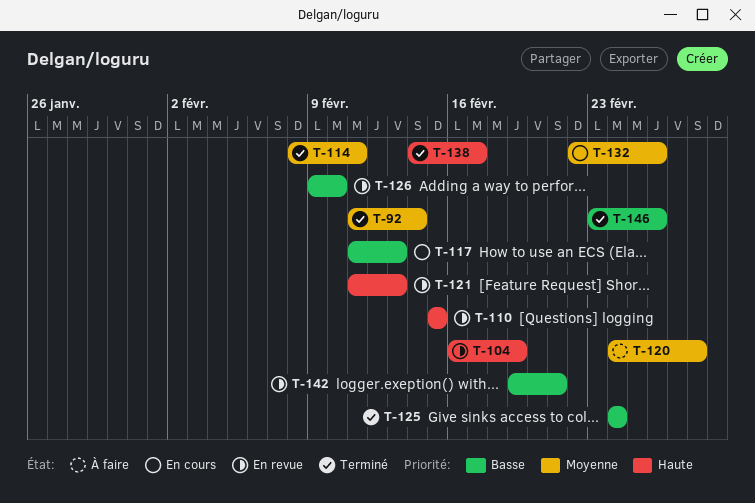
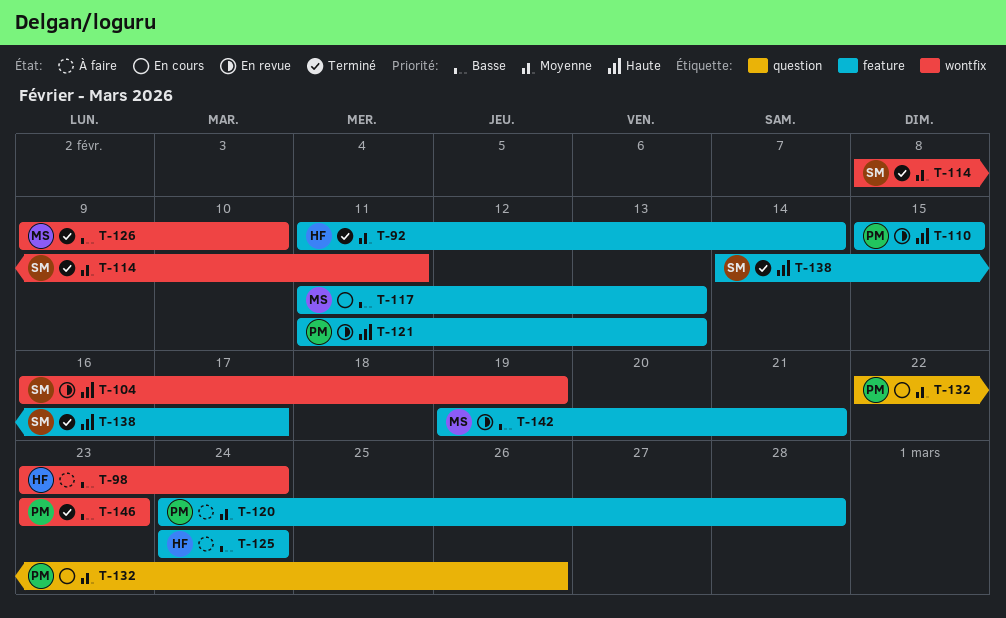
T-98: none -> present
T-125, status: Terminé -> À faire
T-126, status: En revue -> Terminé
T-146, due: Feb 26 -> Feb 23

